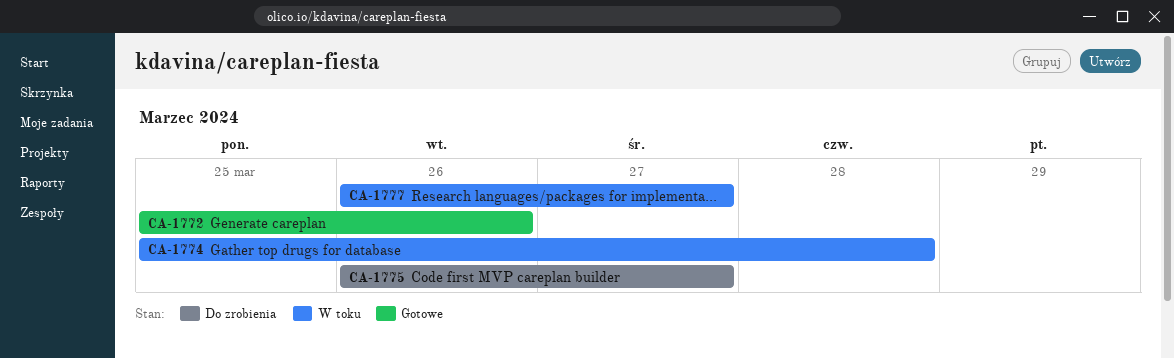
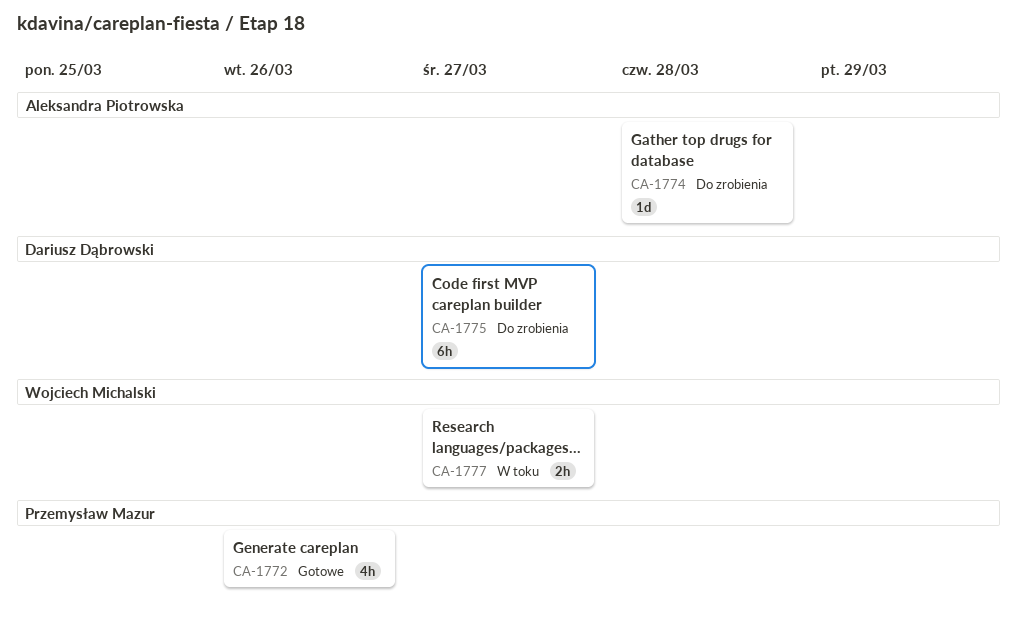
CA-1774, status: W toku -> Do zrobienia

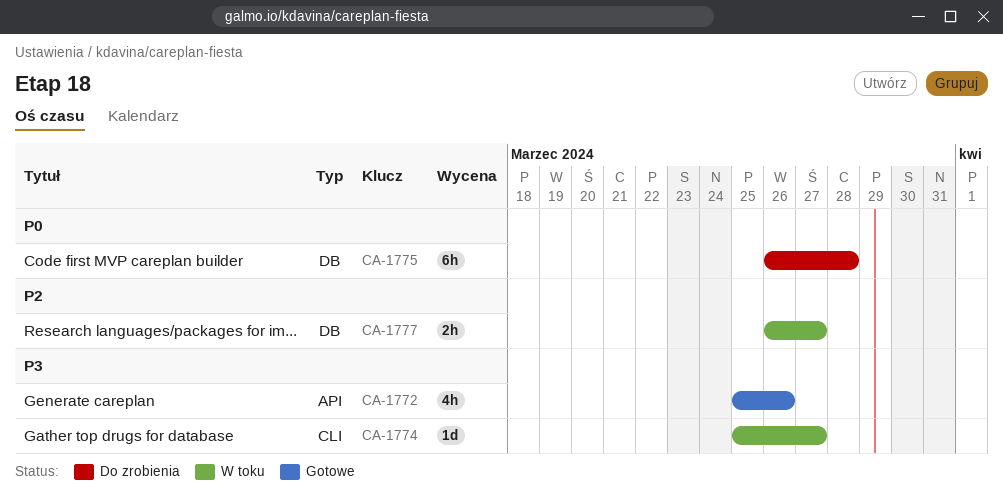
CA-1774, status: Do zrobienia -> W toku
CA-1774, due: Mar 28 -> Mar 27
CA-1775, due: Mar 27 -> Mar 28

